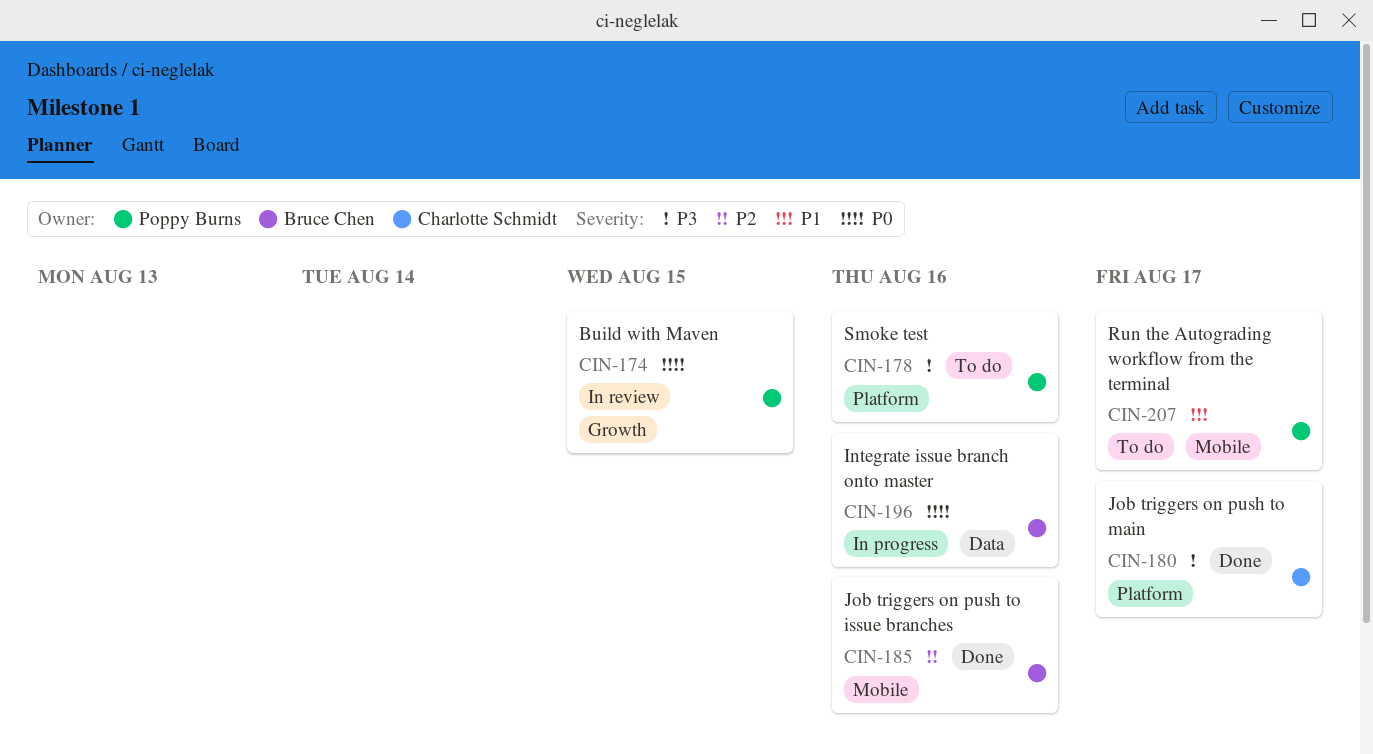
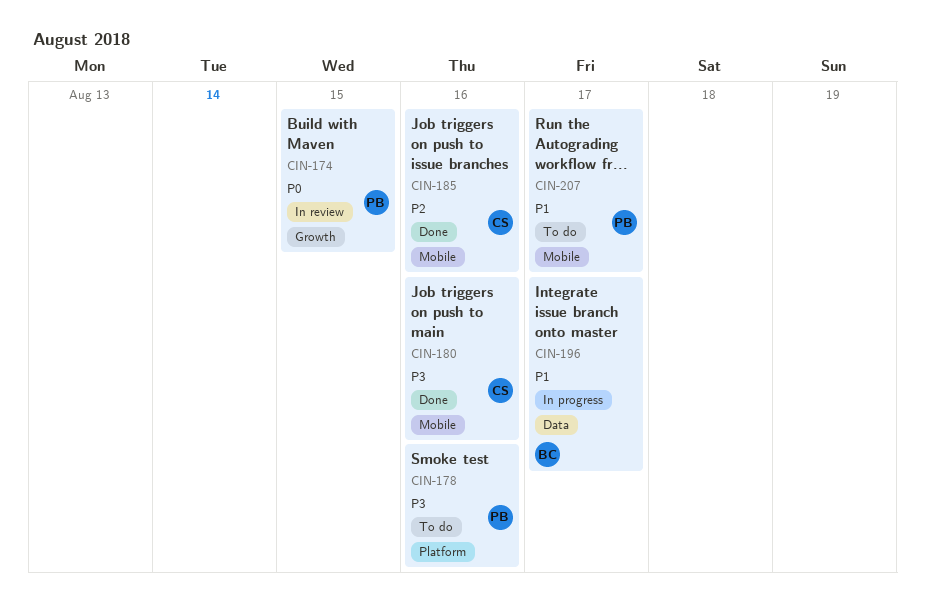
CIN-180, label: Platform -> Mobile
CIN-180, due: Aug 17 -> Aug 16
CIN-185, owner: Bruce Chen -> Charlotte Schmidt
CIN-196, priority: P0 -> P1
CIN-196, due: Aug 16 -> Aug 17

